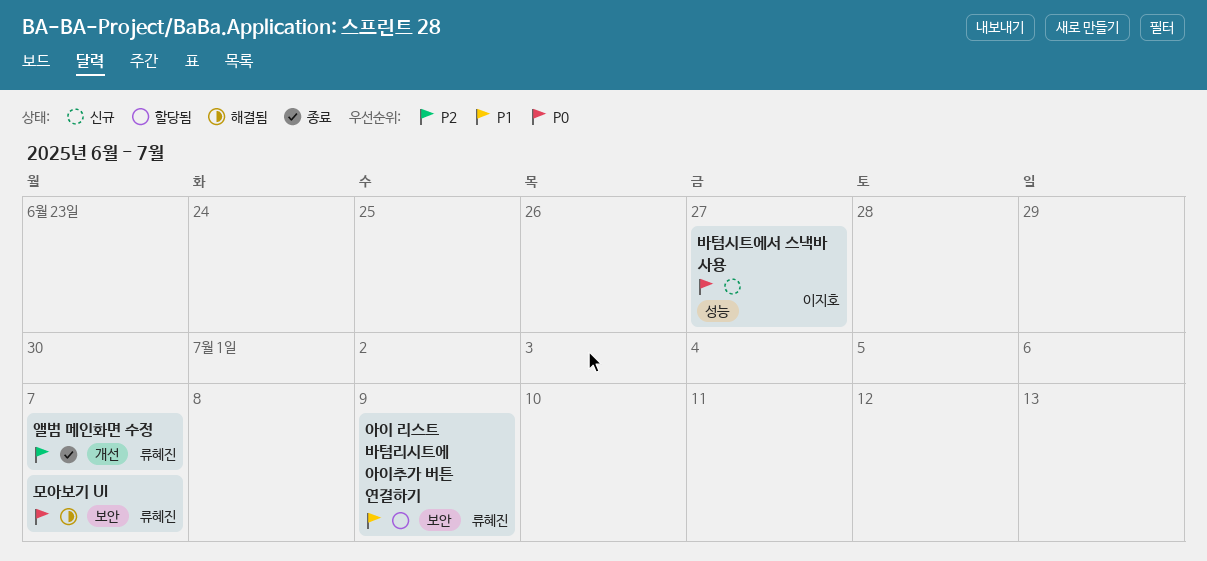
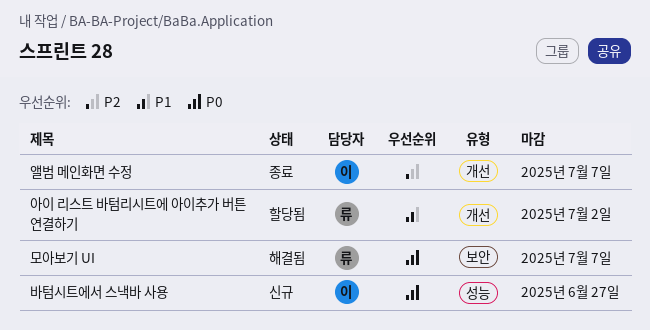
아이 리스트 바텀리시트에 아이추가 버튼 연결하기, label: 보안 -> 개선
아이 리스트 바텀리시트에 아이추가 버튼 연결하기, due: Jul 9 -> Jul 2
앨범 메인화면 수정, owner: 류혜진 -> 이지호

